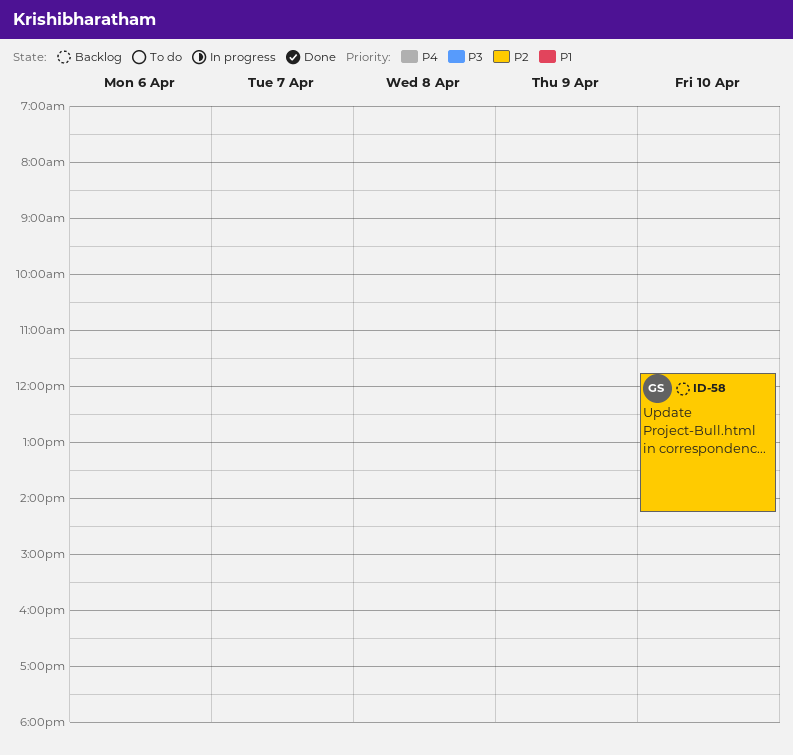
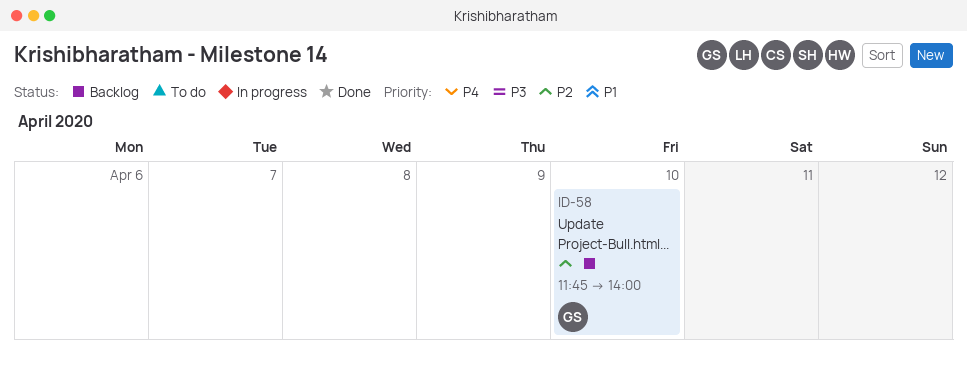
ID-58, ends: 14:15 -> 14:00

